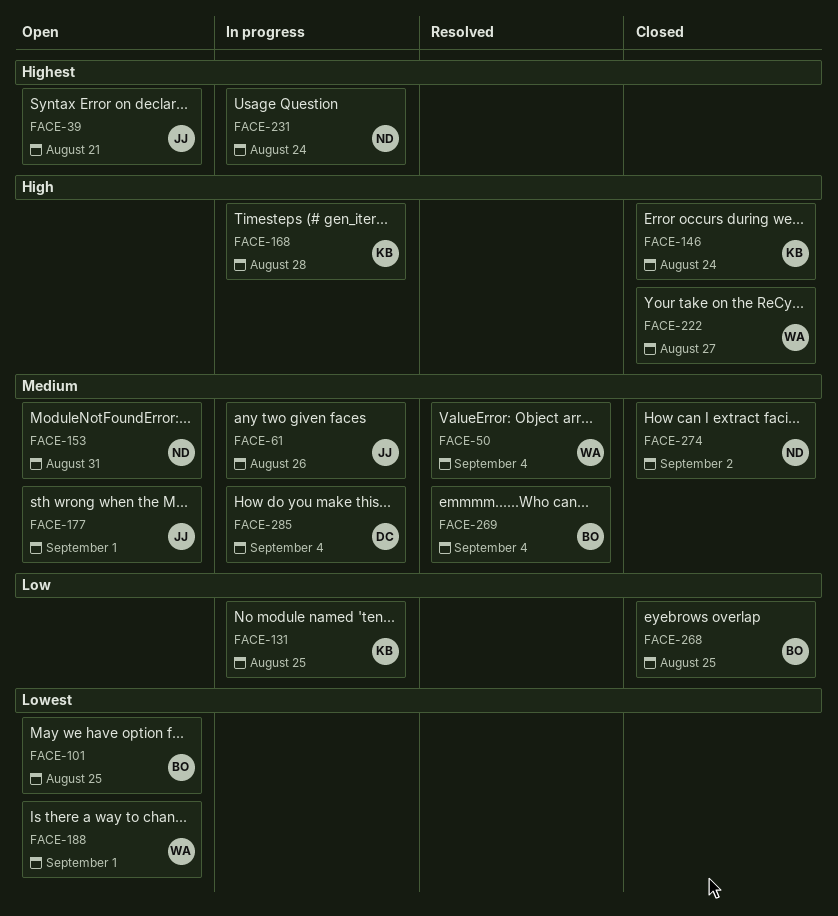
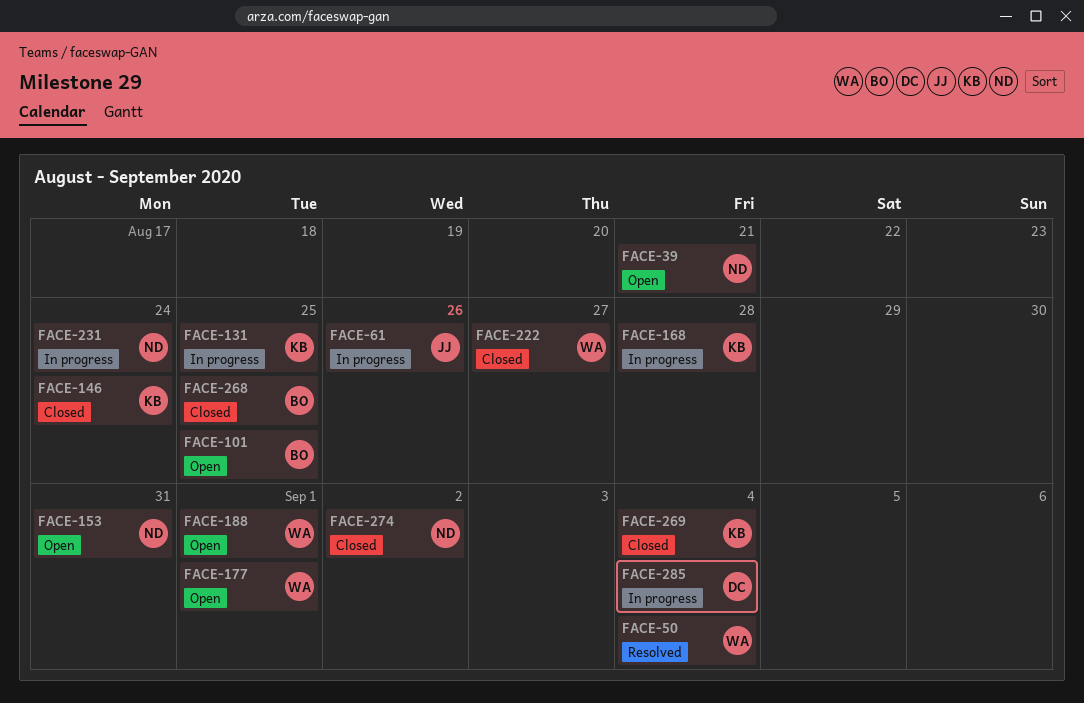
FACE-39, owner: JJ -> ND
FACE-177, owner: JJ -> WA
FACE-269, status: Resolved -> Closed
FACE-269, owner: BO -> KB

